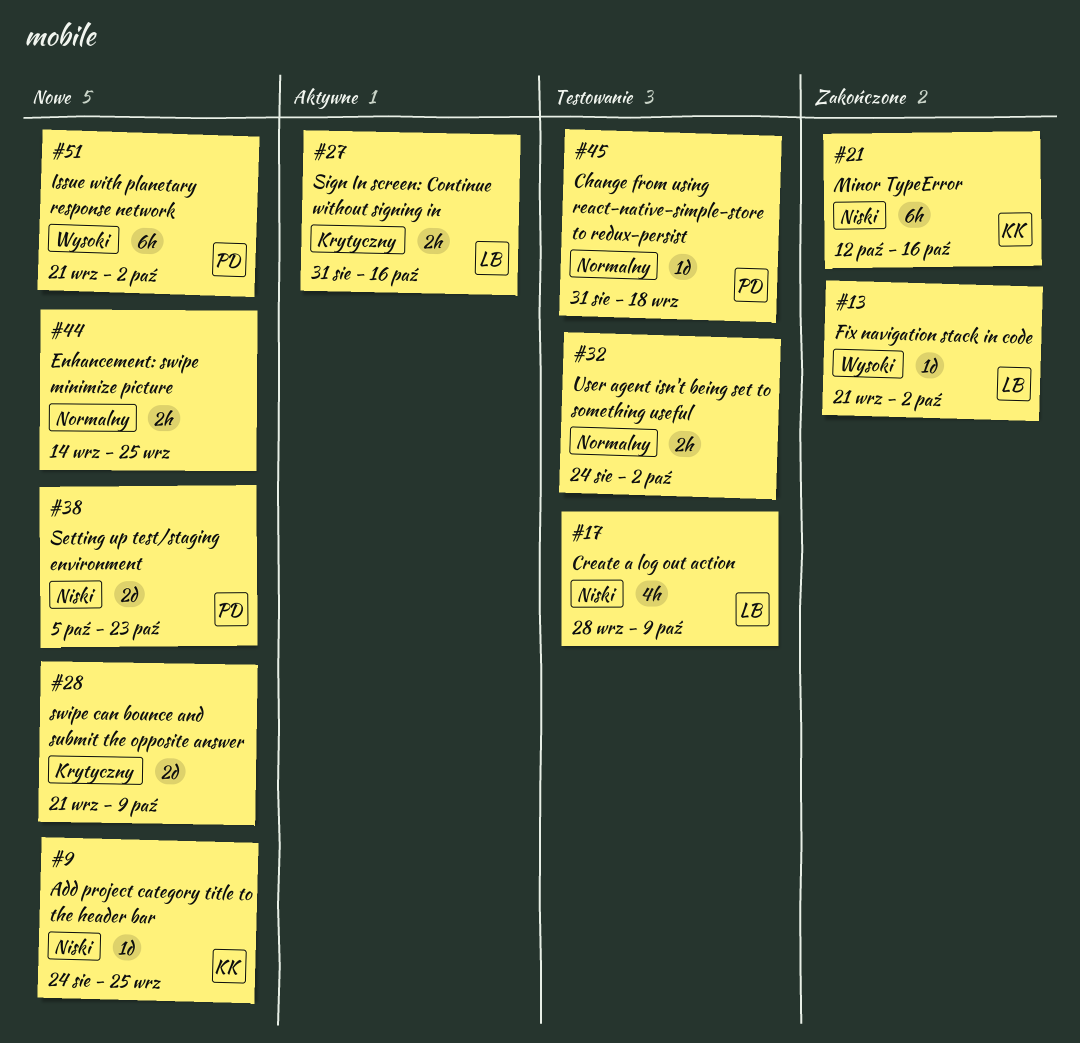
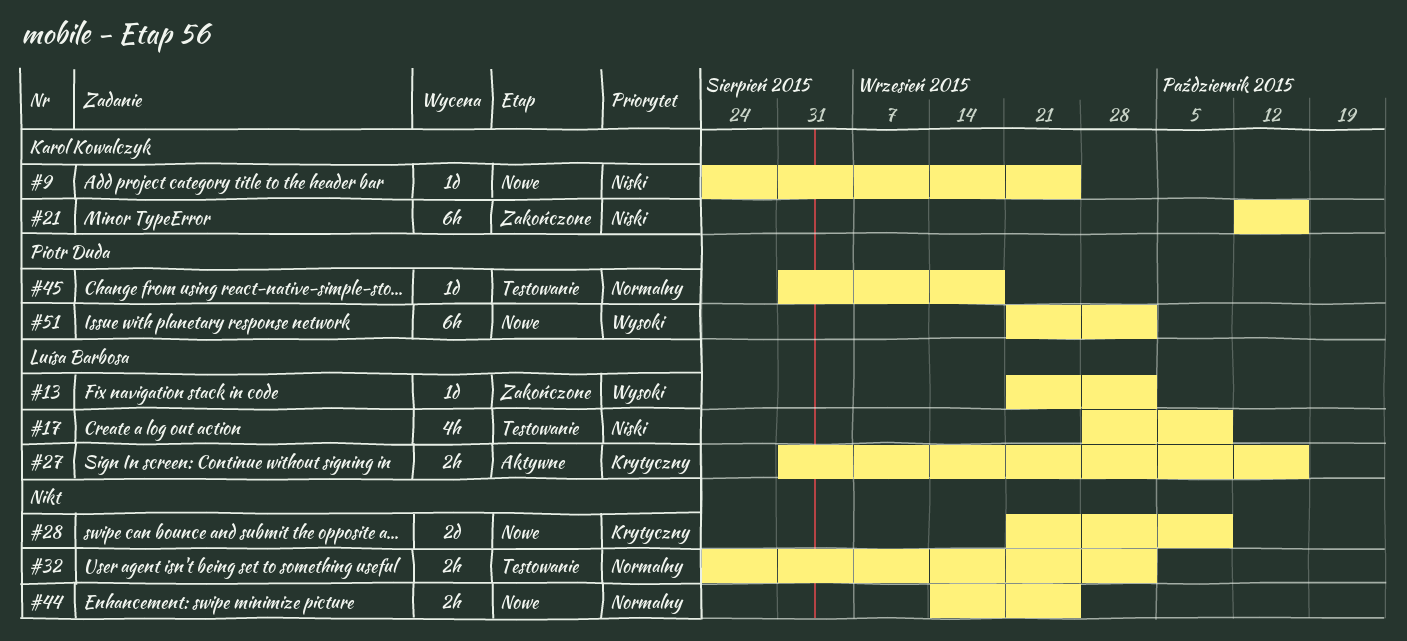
#38: present -> none

